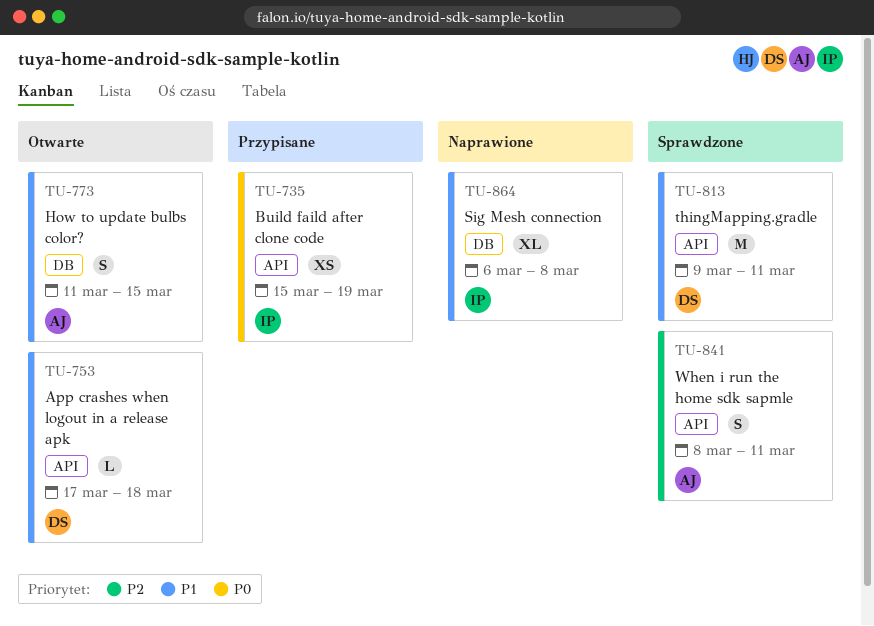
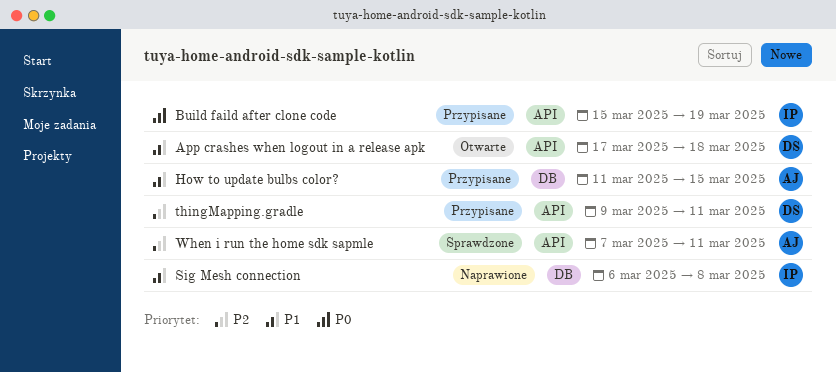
How to update bulbs color?, status: Otwarte -> Przypisane
thingMapping.gradle, status: Sprawdzone -> Przypisane
thingMapping.gradle, priority: P1 -> P2
When i run the home sdk sapmle, start: Mar 8 -> Mar 7

